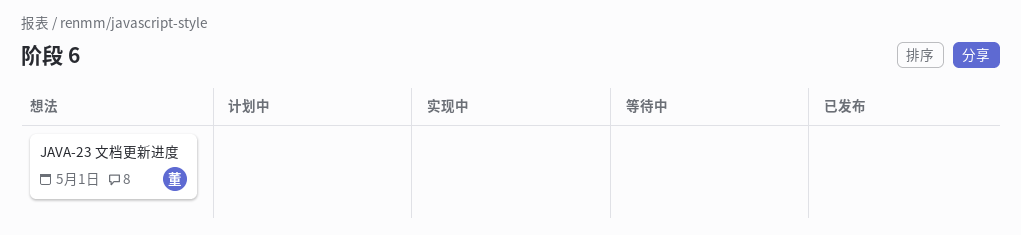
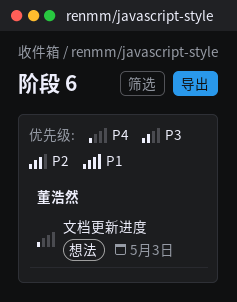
文档更新进度, due: May 1 -> May 3

